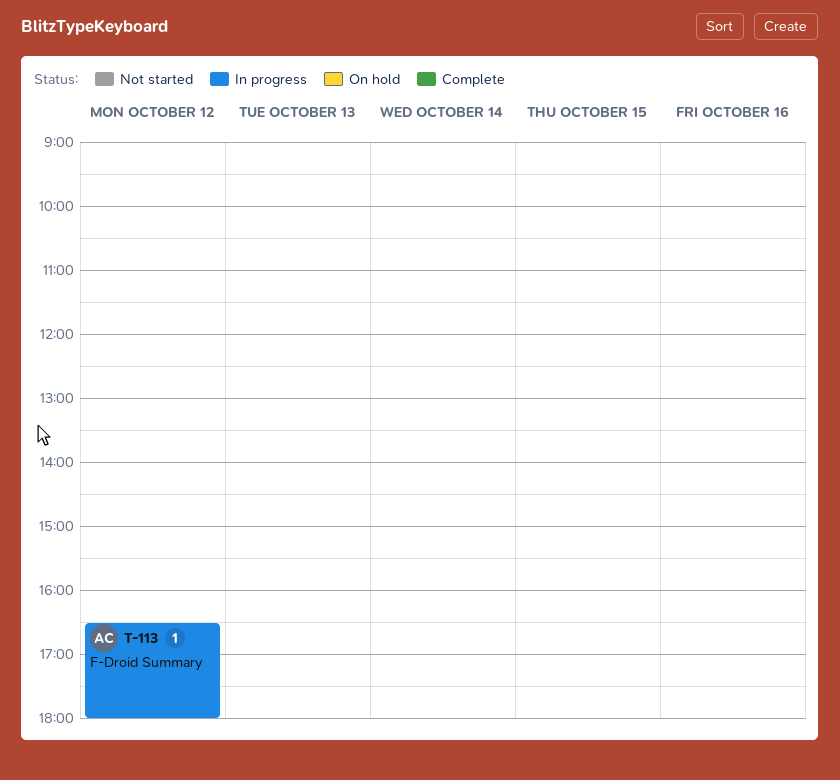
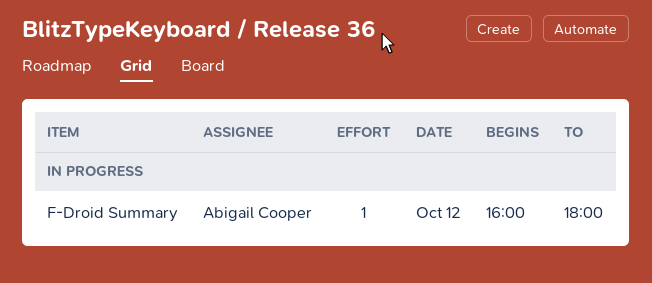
F-Droid Summary, begins: 16:30 -> 16:00

